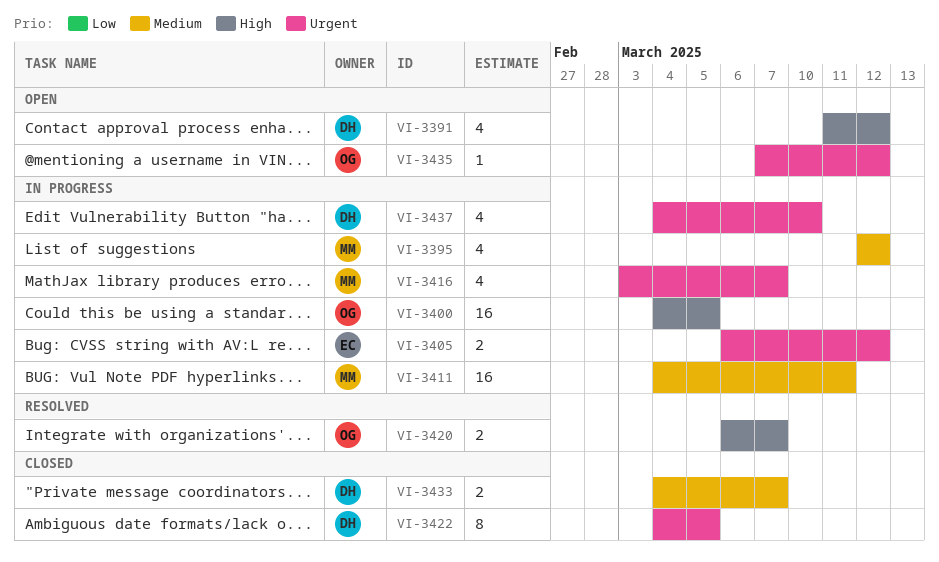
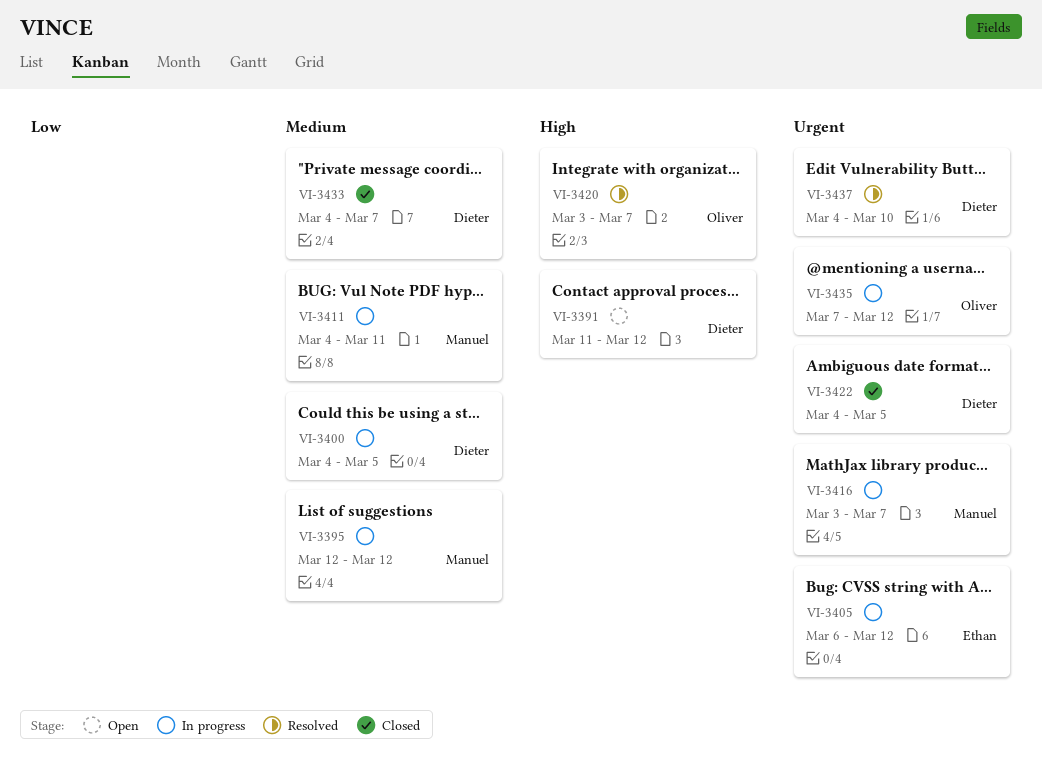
VI-3400, owner: Oliver -> Dieter
VI-3400, priority: High -> Medium
VI-3420, start: Mar 6 -> Mar 3
VI-3435, status: Open -> In progress
VI-3437, status: In progress -> Resolved

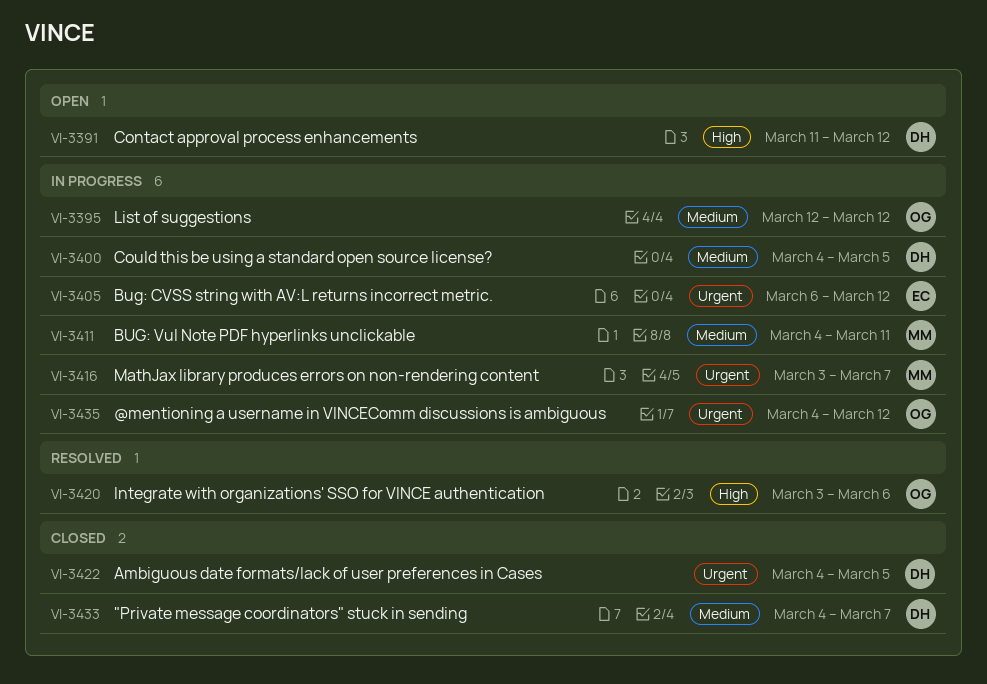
VI-3395, owner: Manuel -> Oliver
VI-3420, due: Mar 7 -> Mar 6
VI-3435, start: Mar 7 -> Mar 4
VI-3437: present -> none

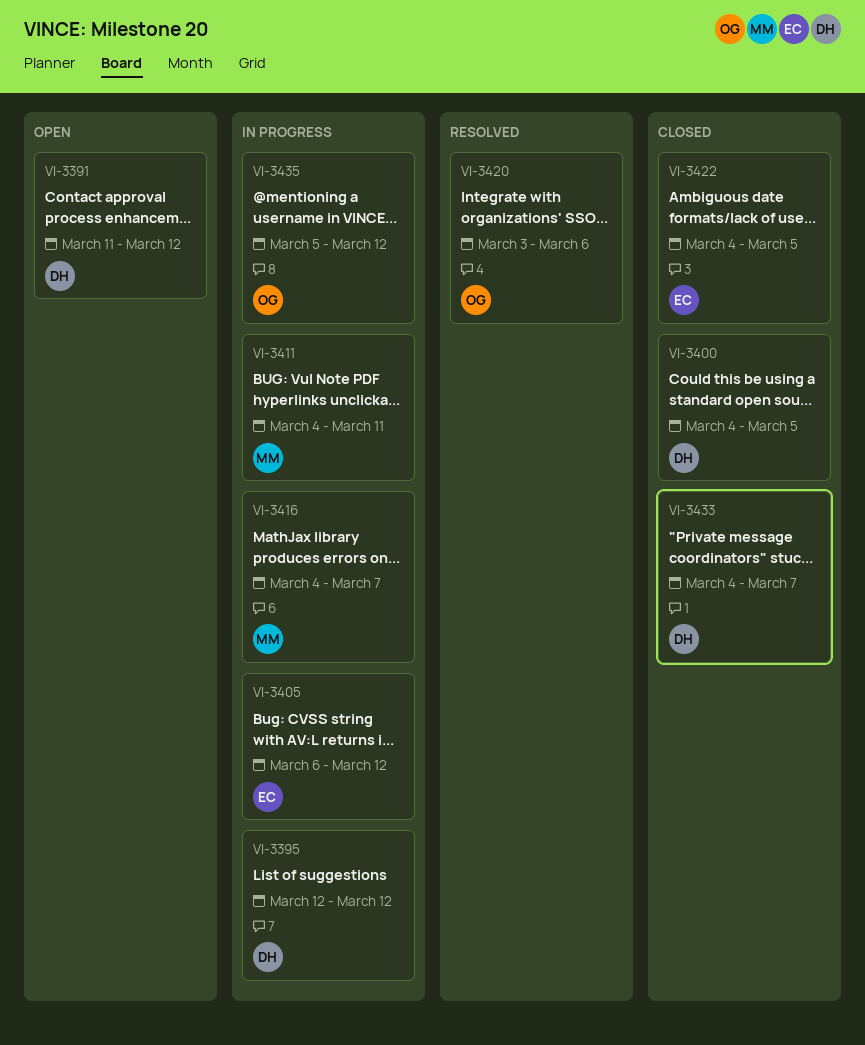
VI-3395, owner: OG -> DH
VI-3400, status: In progress -> Closed
VI-3416, start: Mar 3 -> Mar 4
VI-3422, owner: DH -> EC
VI-3435, start: Mar 4 -> Mar 5

